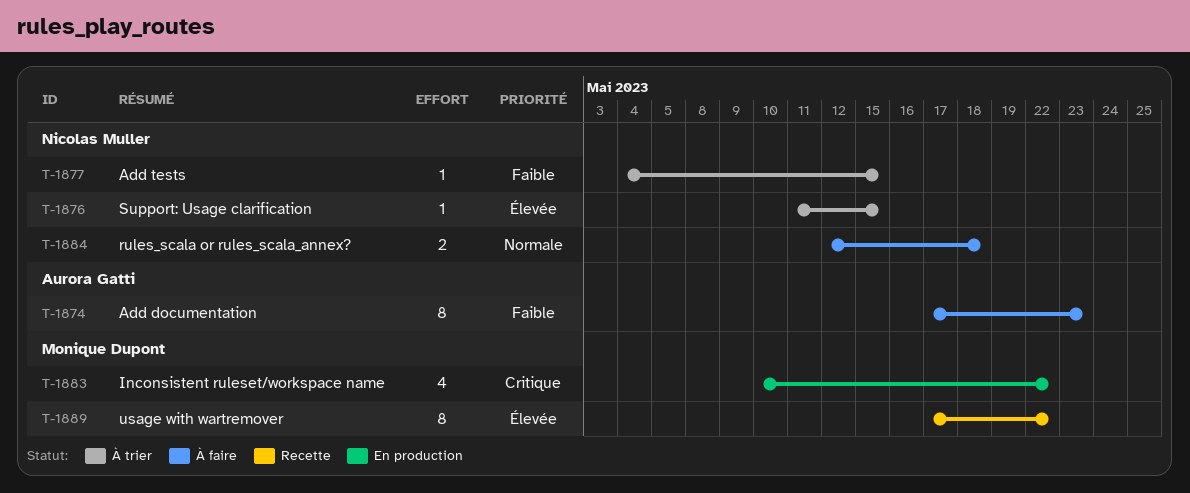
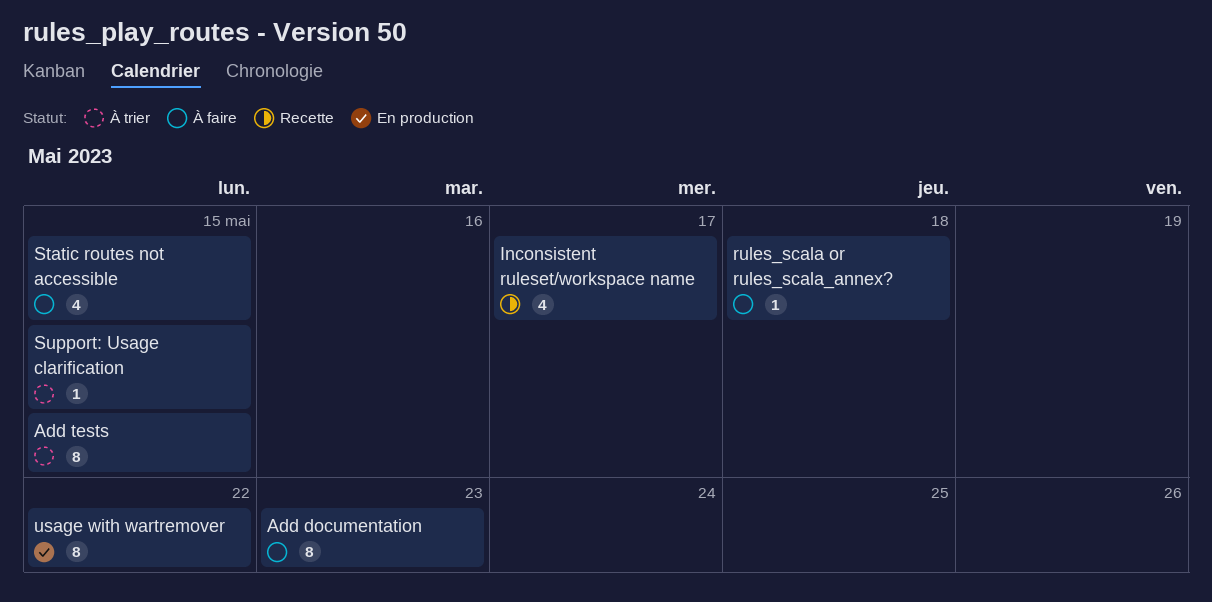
Add tests, estimate: 1 -> 8
Inconsistent ruleset/workspace name, status: En production -> Recette
Inconsistent ruleset/workspace name, due: May 22 -> May 17
rules_scala or rules_scala_annex?, estimate: 2 -> 1
Static routes not accessible: none -> present
usage with wartremover, status: Recette -> En production

